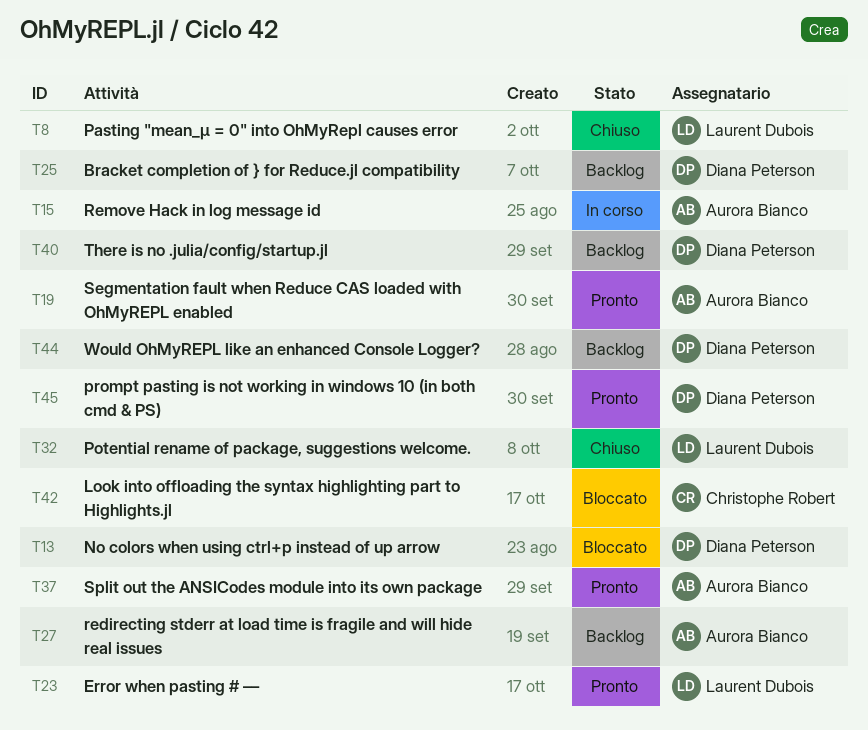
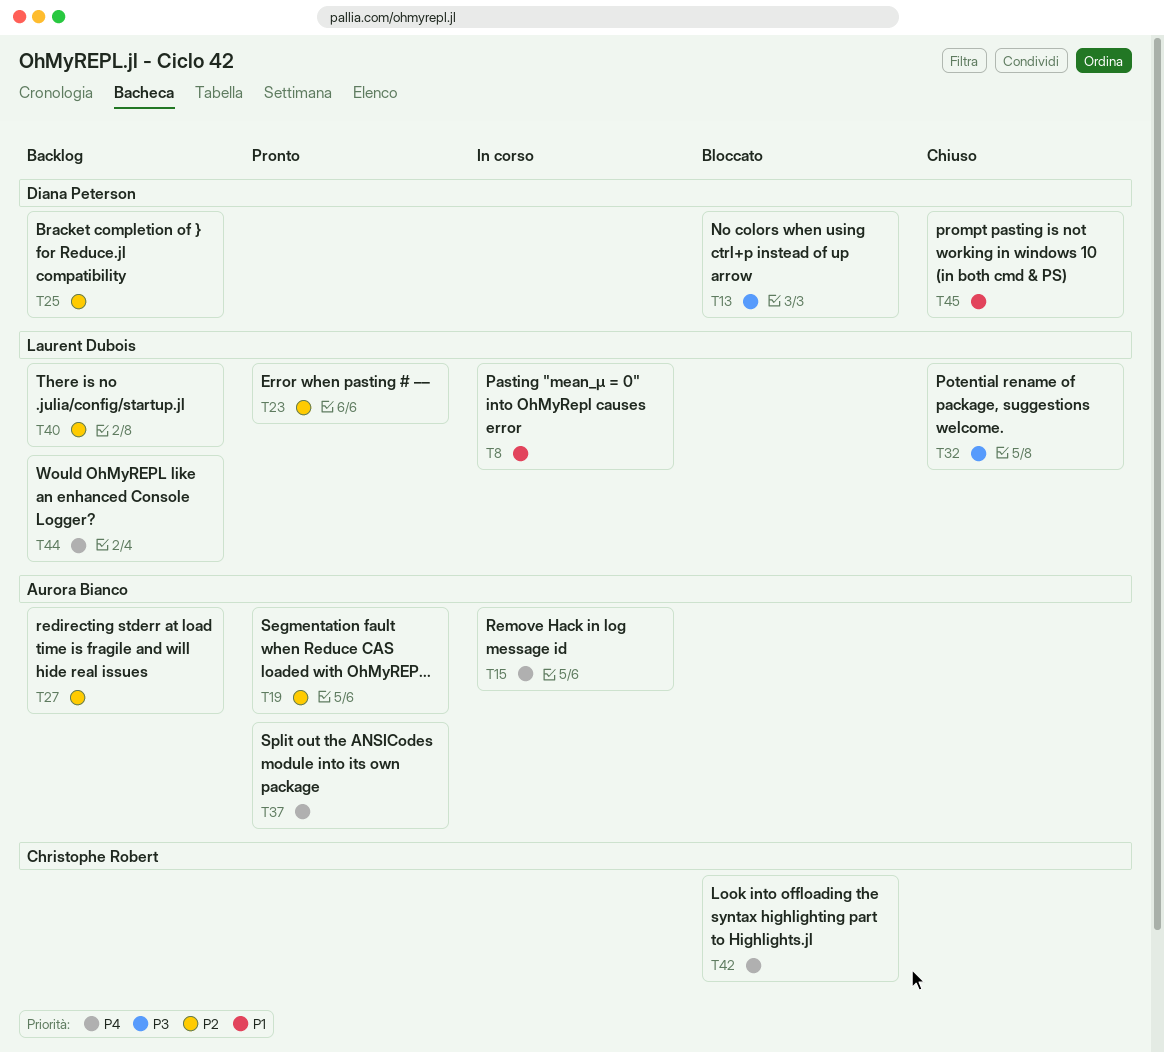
T8, status: Chiuso -> In corso
T40, owner: Diana Peterson -> Laurent Dubois
T44, owner: Diana Peterson -> Laurent Dubois
T45, status: Pronto -> Chiuso

